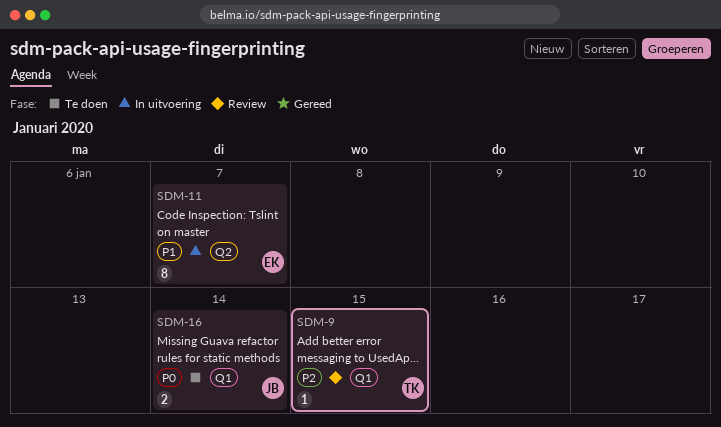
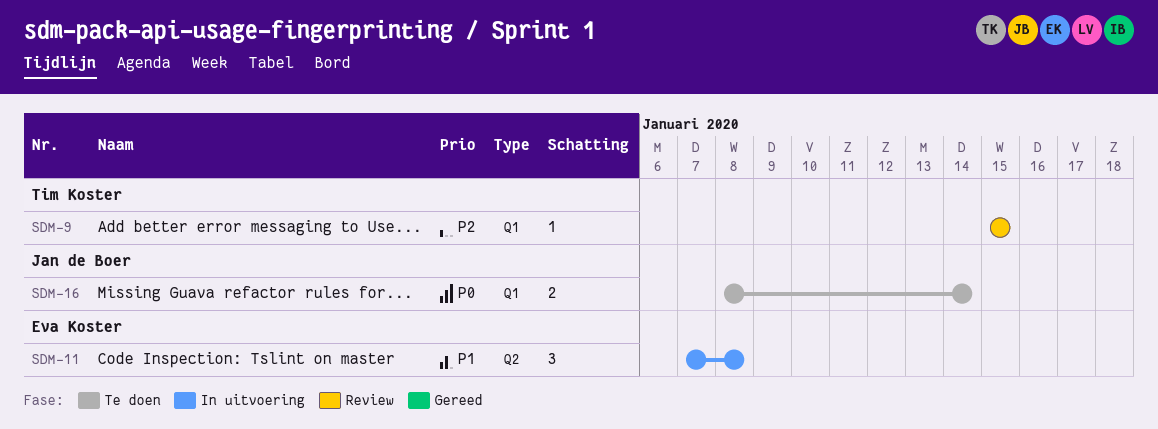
SDM-11, estimate: 8 -> 3
SDM-11, due: Jan 7 -> Jan 8

